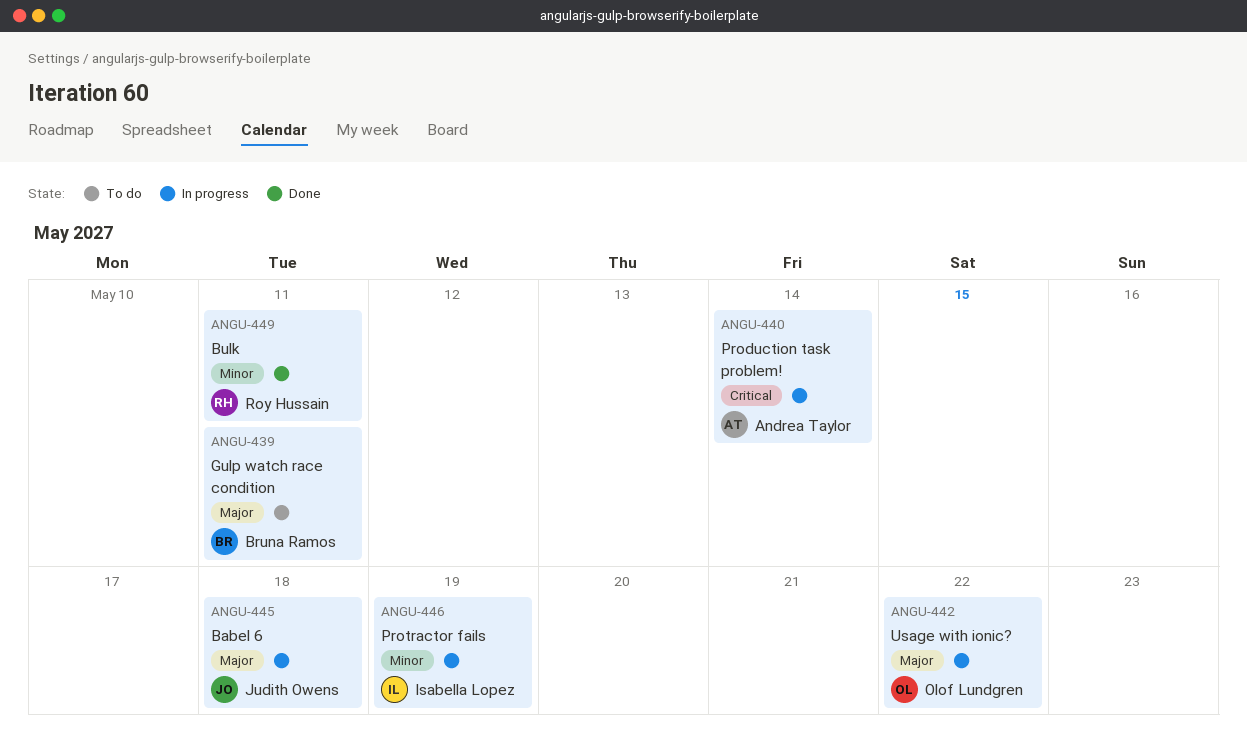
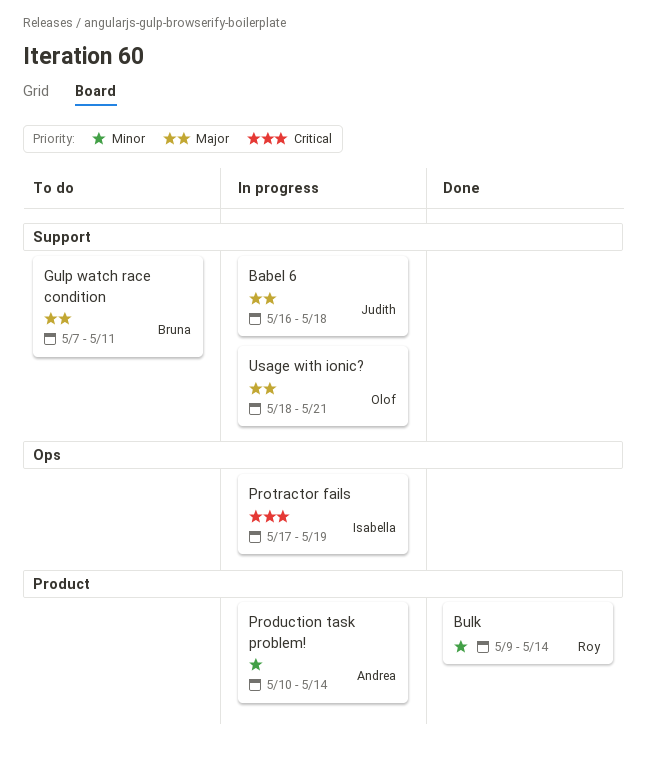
Bulk, due: May 11 -> May 14
Production task problem!, priority: Critical -> Minor
Protractor fails, priority: Minor -> Critical
Usage with ionic?, due: May 22 -> May 21

